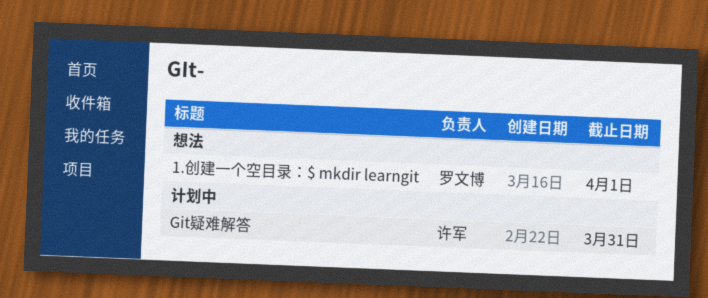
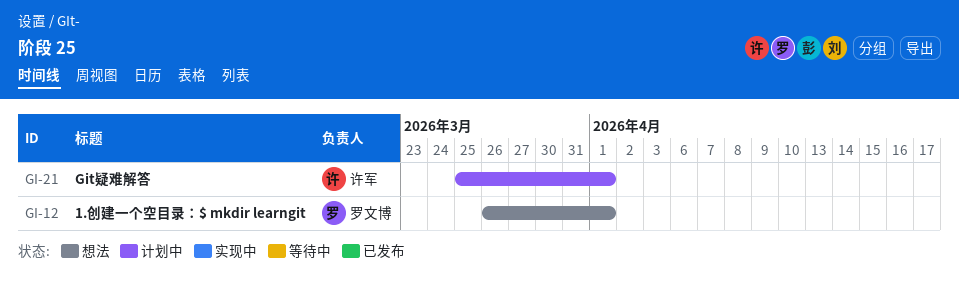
Git疑难解答, due: Mar 31 -> Apr 1

